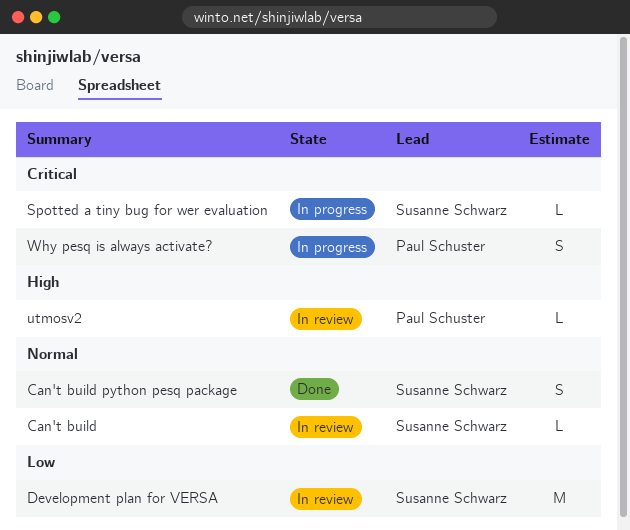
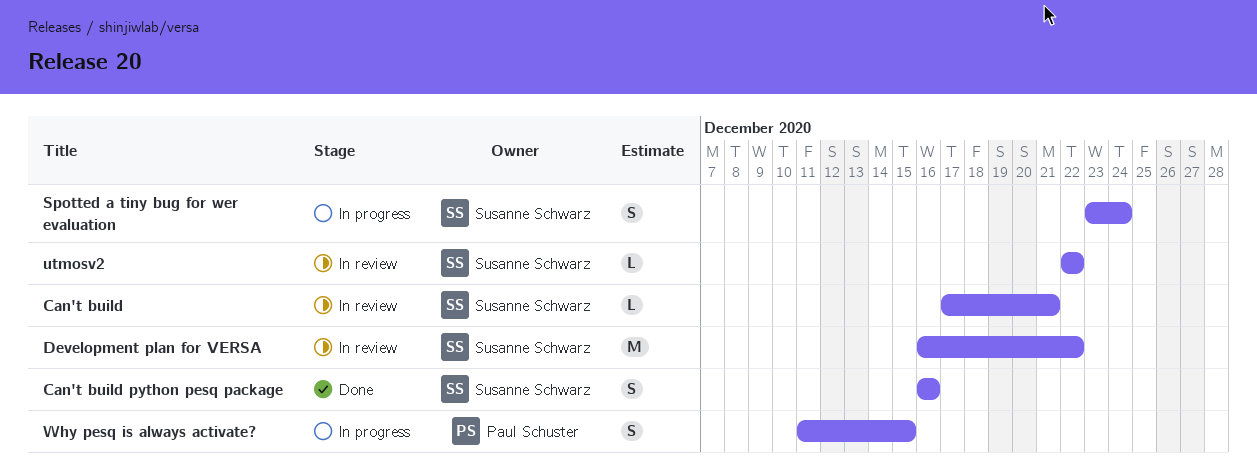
Spotted a tiny bug for wer evaluation, estimate: L -> S
utmosv2, owner: Paul Schuster -> Susanne Schwarz

